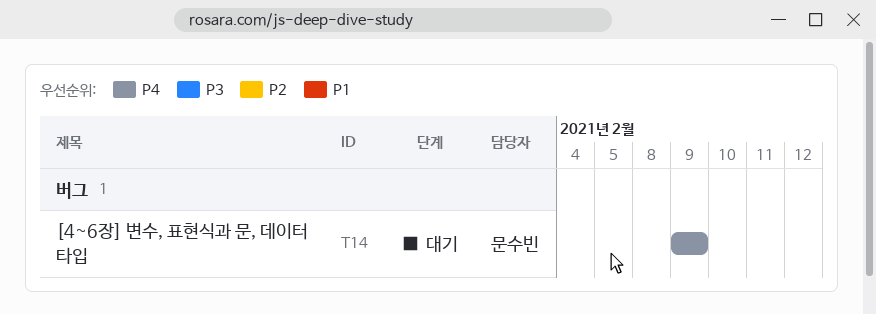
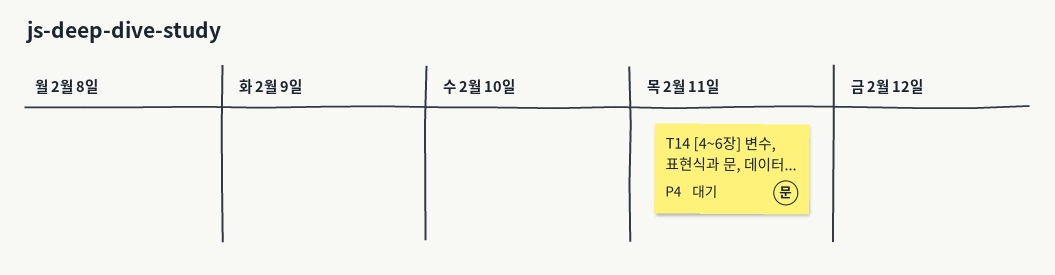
T14, due: Feb 9 -> Feb 11

